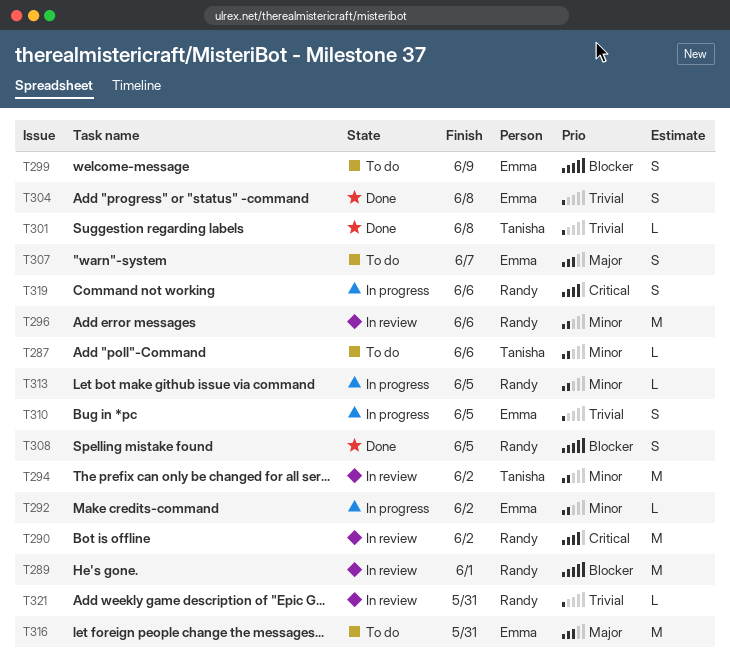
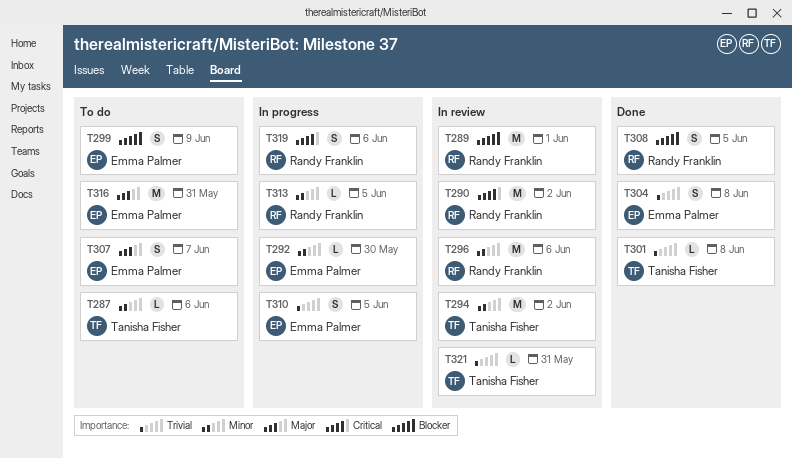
T292, due: Jun 2 -> May 30
T321, owner: Randy Franklin -> Tanisha Fisher

